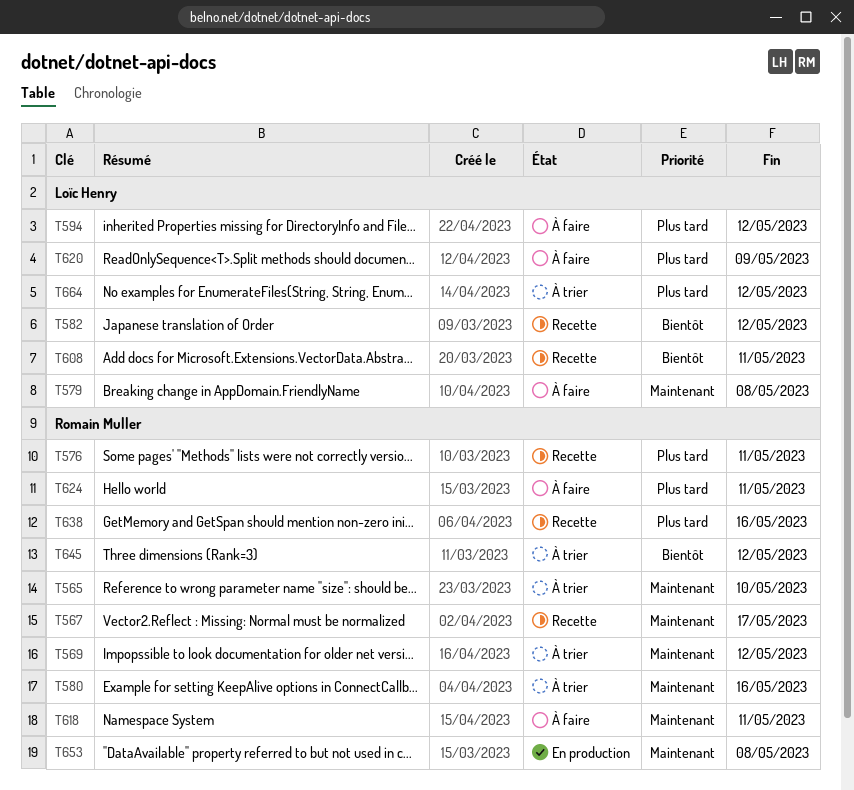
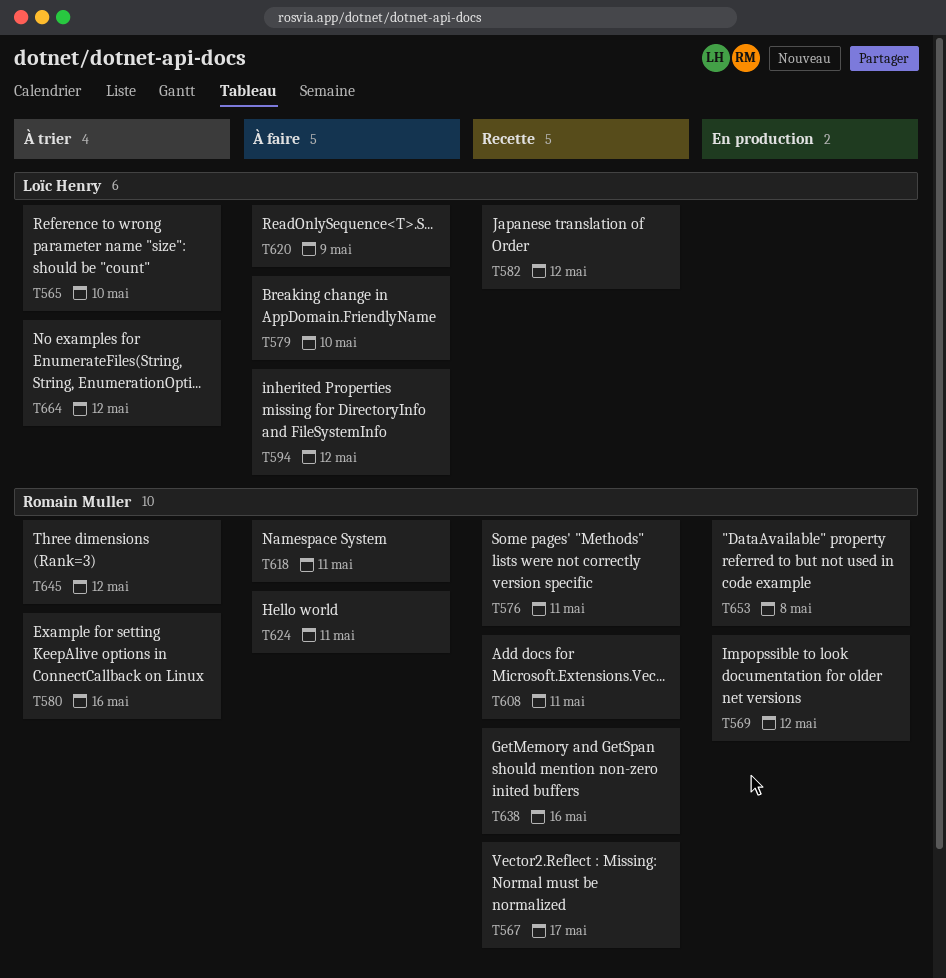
T565, owner: Romain Muller -> Loïc Henry
T569, status: À trier -> En production
T579, due: May 8 -> May 10
T608, owner: Loïc Henry -> Romain Muller

